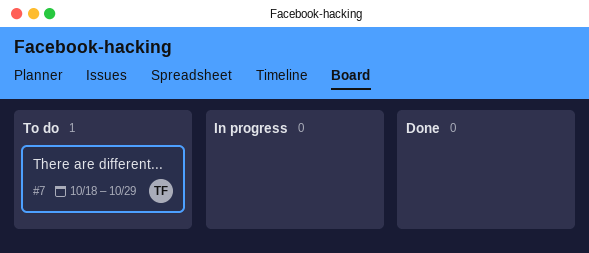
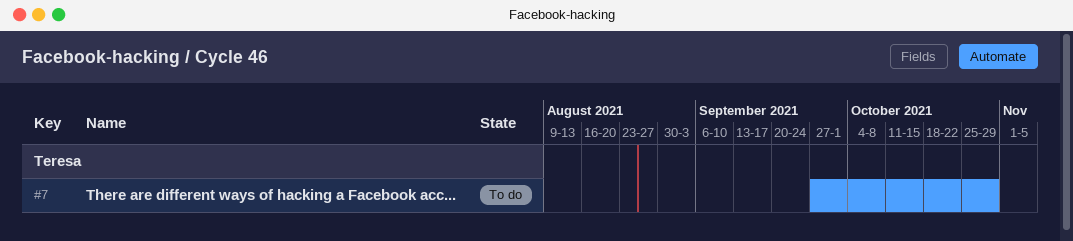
#7, start: Oct 18 -> Sep 27

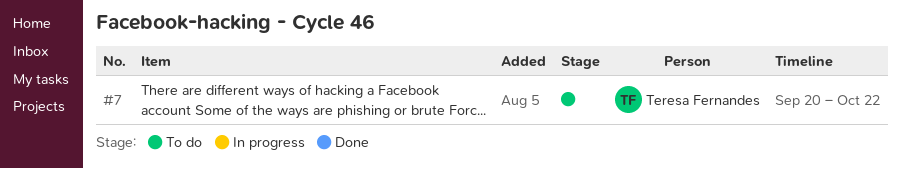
#7, start: Sep 27 -> Sep 20
#7, due: Oct 29 -> Oct 22

